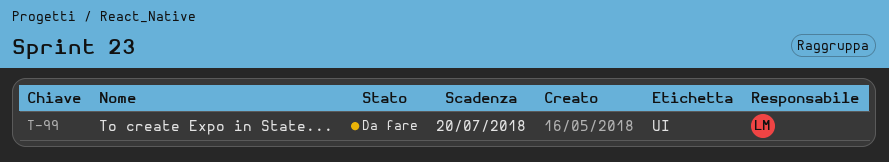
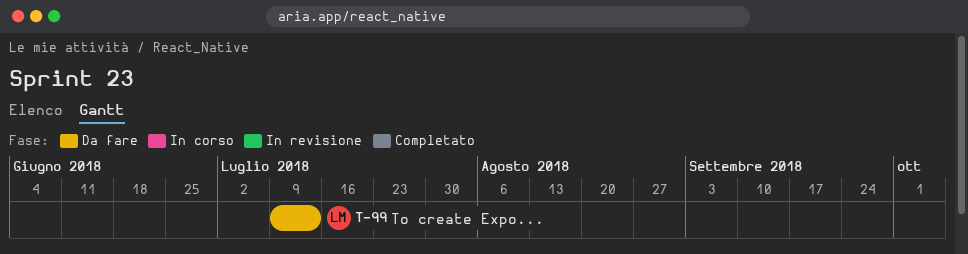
T-99, due: Jul 20 -> Jul 13

